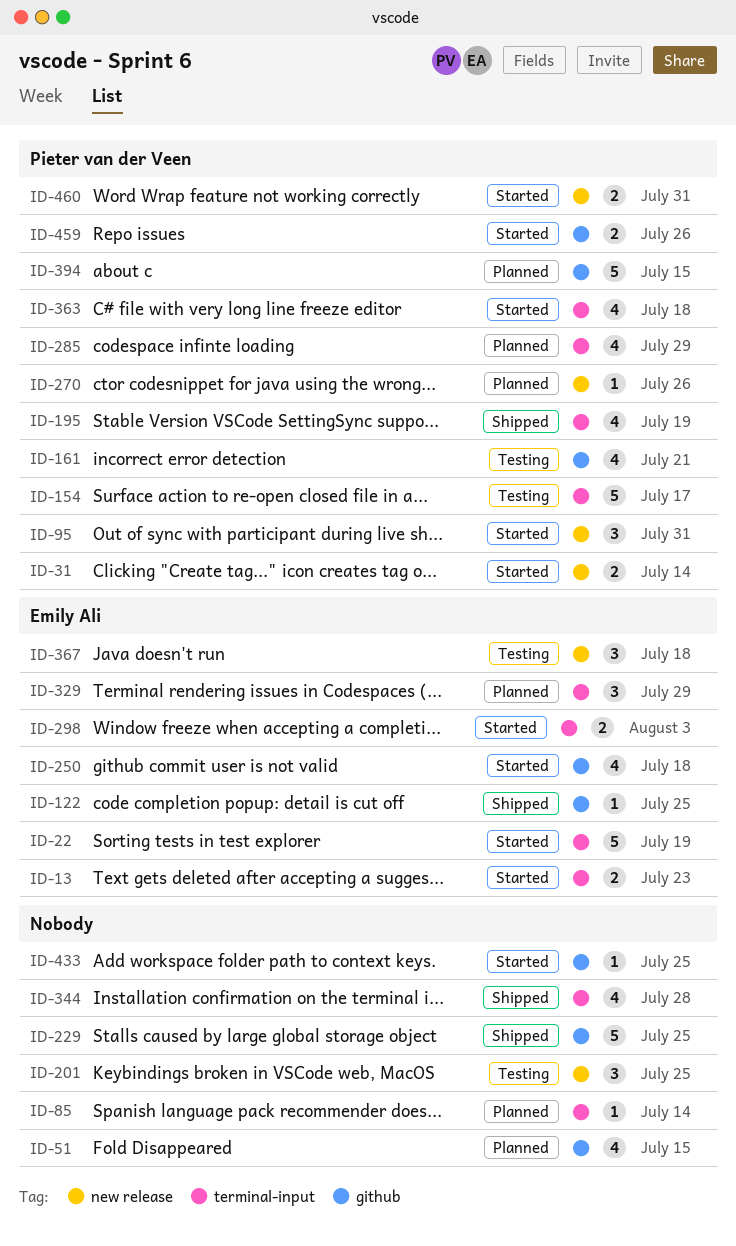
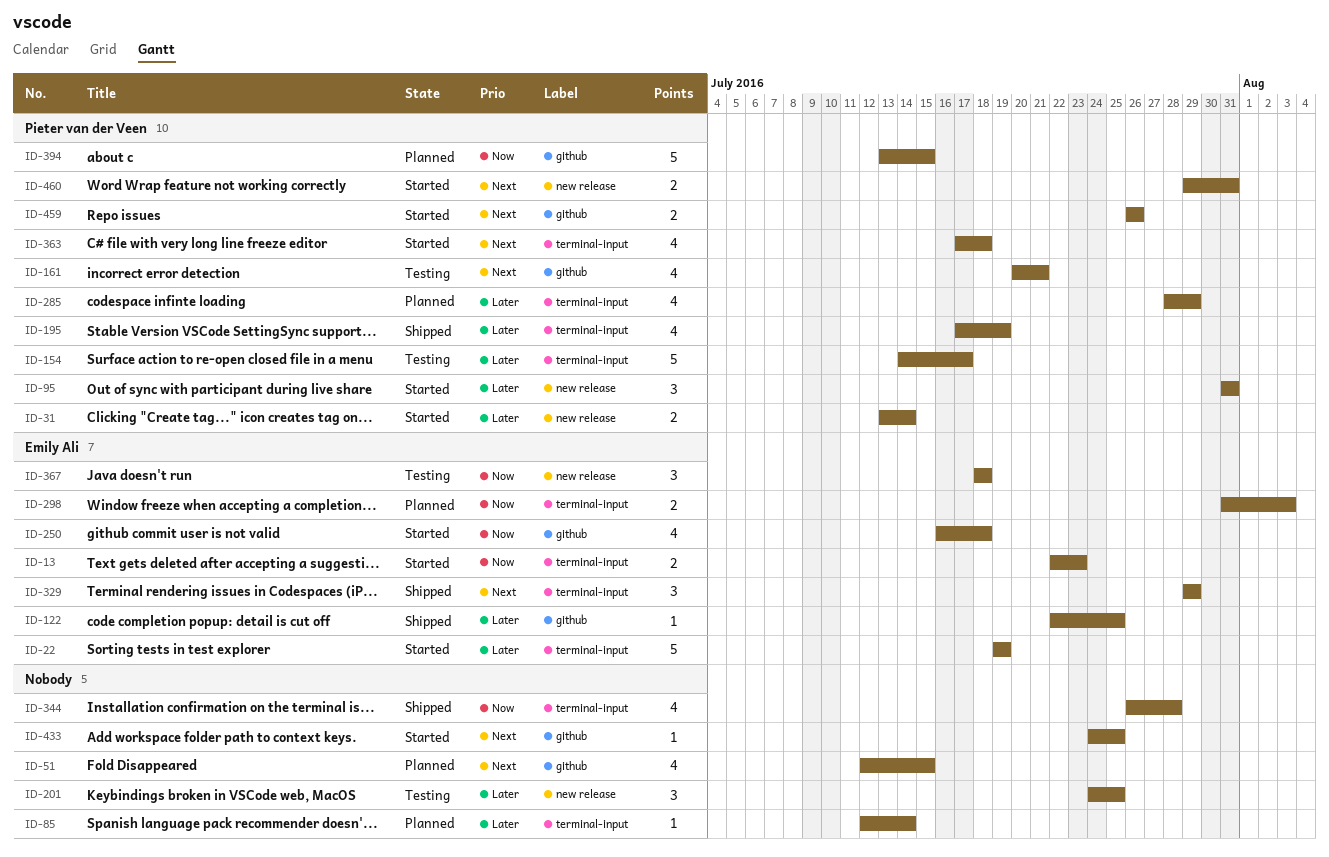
ID-229: present -> none
ID-270: present -> none
ID-298, status: Started -> Planned
ID-329, status: Planned -> Shipped

